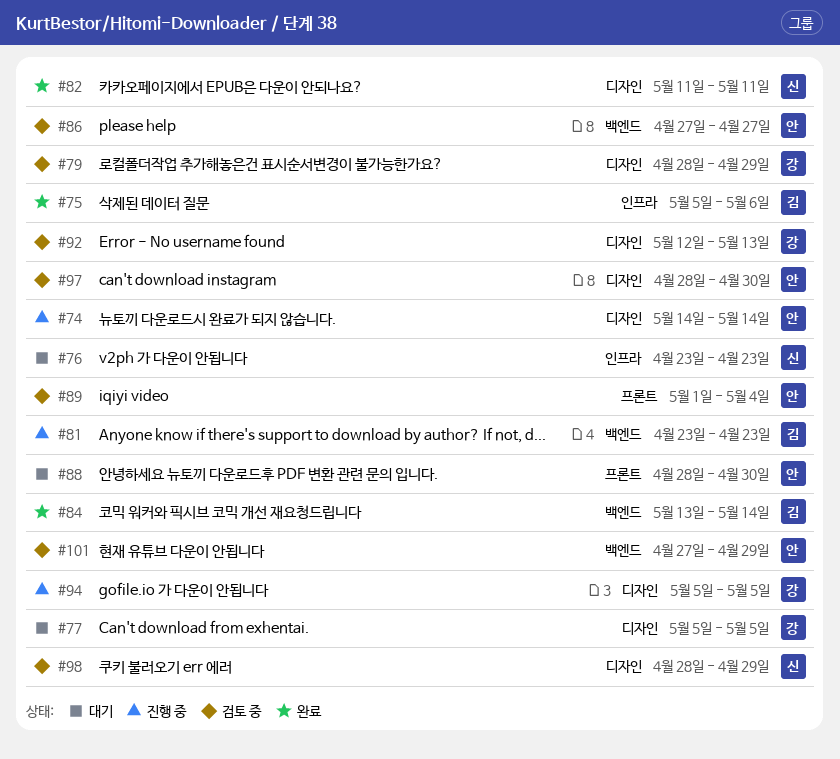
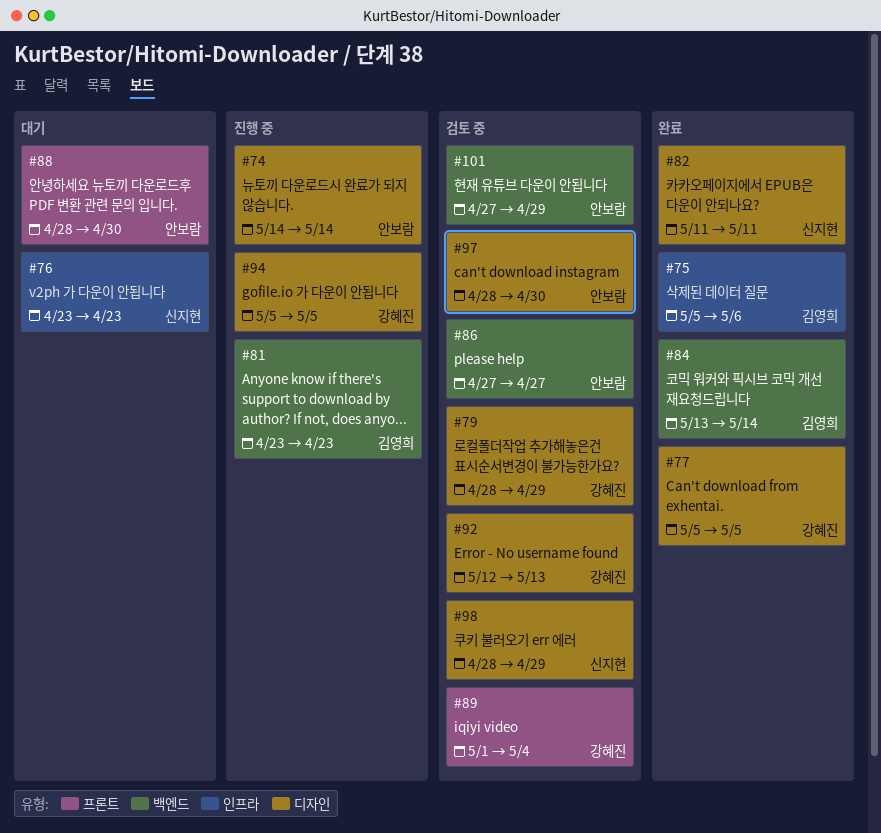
#77, status: 대기 -> 완료
#89, owner: 안보람 -> 강혜진

